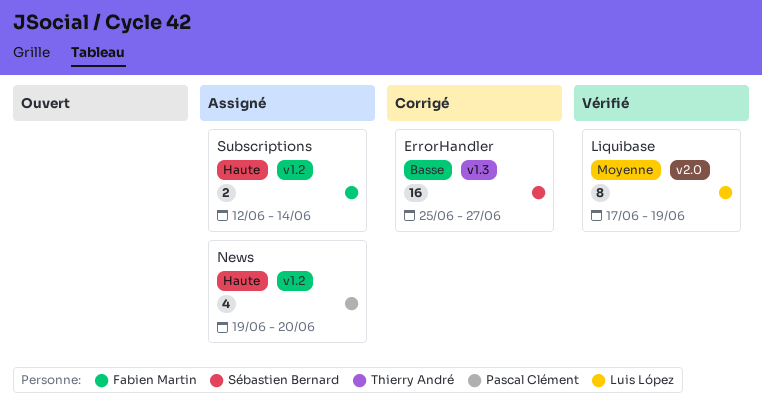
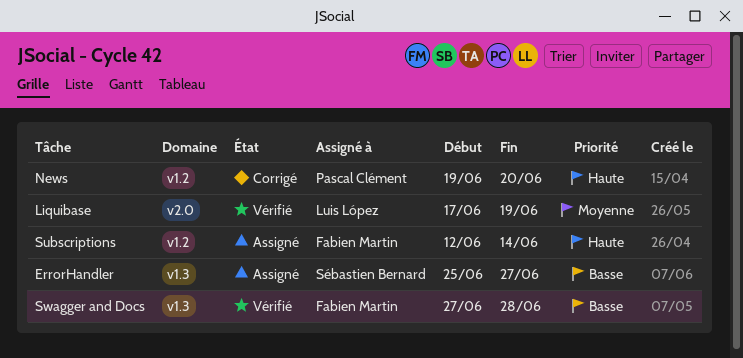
ErrorHandler, status: Corrigé -> Assigné
News, status: Assigné -> Corrigé
Swagger and Docs: none -> present

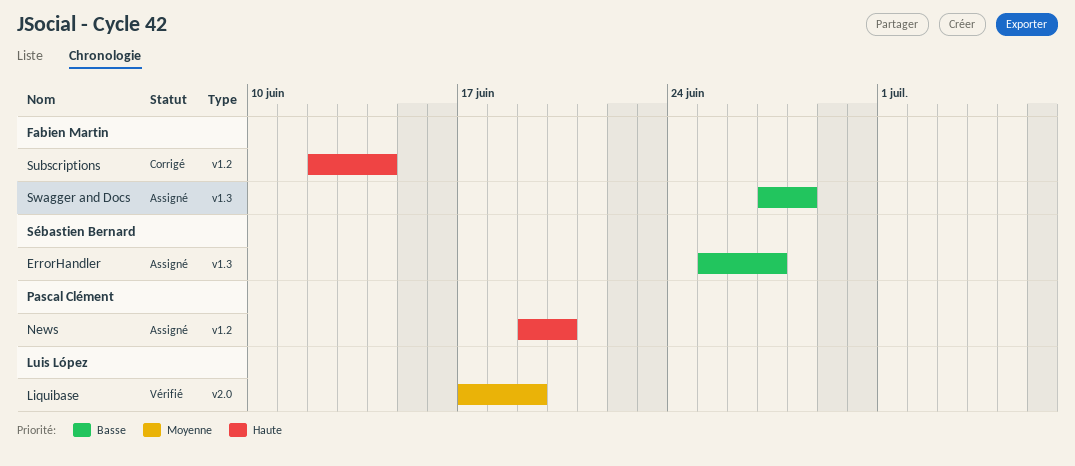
News, status: Corrigé -> Assigné
Subscriptions, status: Assigné -> Corrigé
Swagger and Docs, status: Vérifié -> Assigné

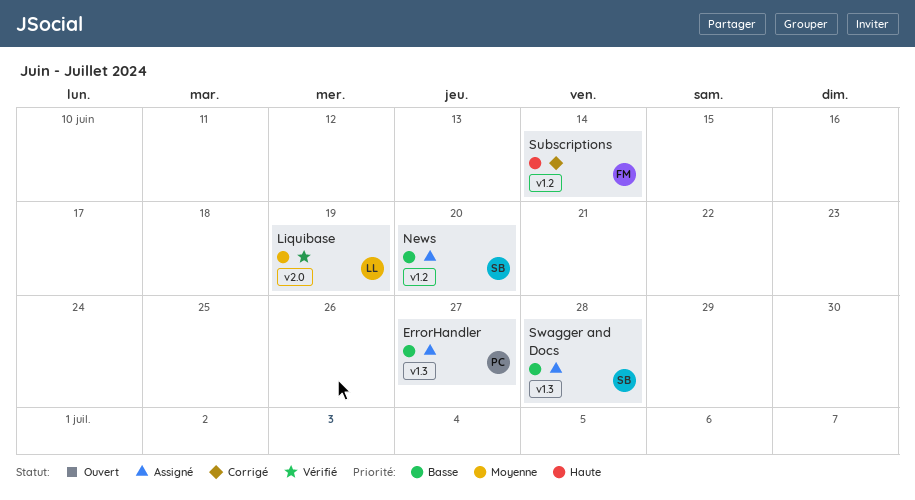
ErrorHandler, owner: Sébastien Bernard -> Pascal Clément
News, owner: Pascal Clément -> Sébastien Bernard
News, priority: Haute -> Basse
Swagger and Docs, owner: Fabien Martin -> Sébastien Bernard

